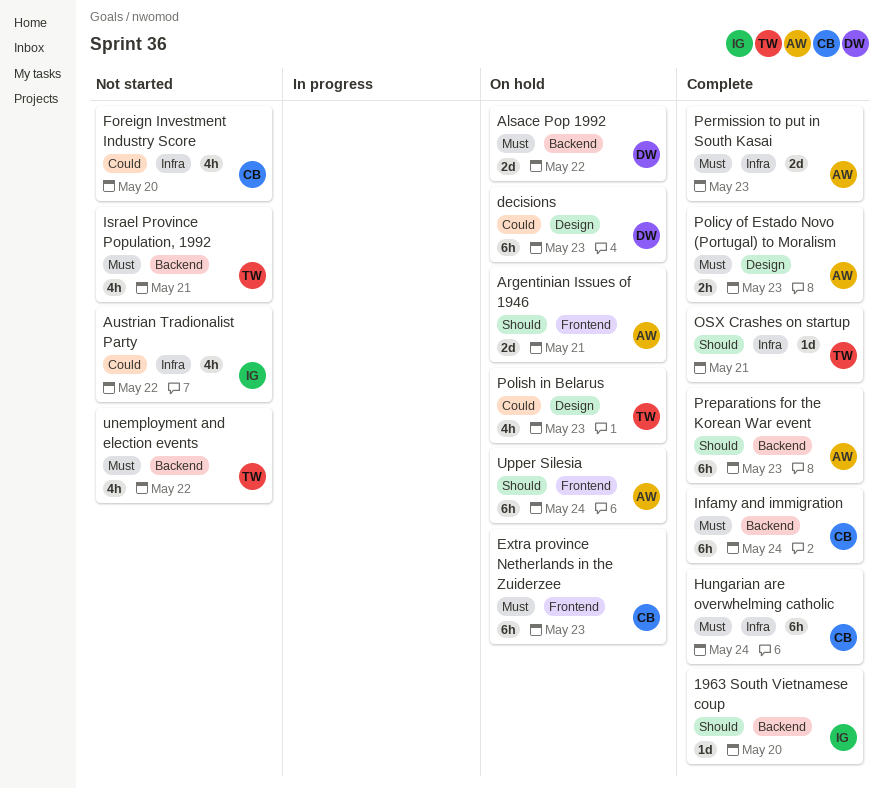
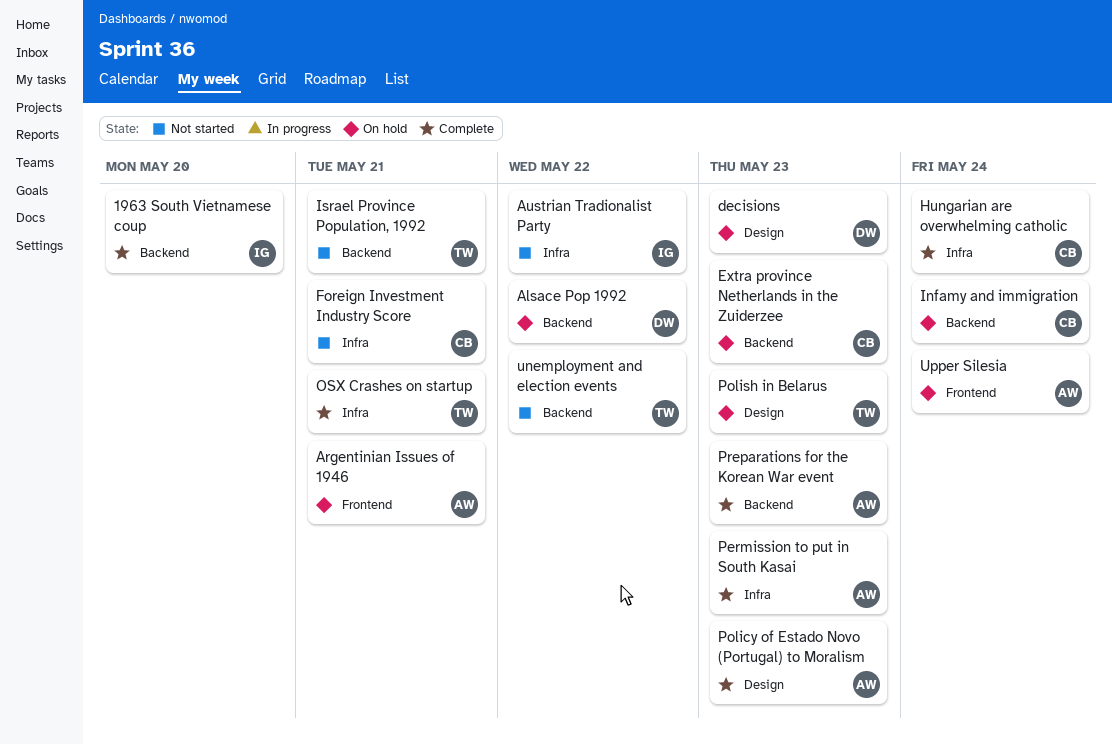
Extra province Netherlands in the Zuiderzee, label: Frontend -> Backend
Foreign Investment Industry Score, due: May 20 -> May 21
Infamy and immigration, status: Complete -> On hold

